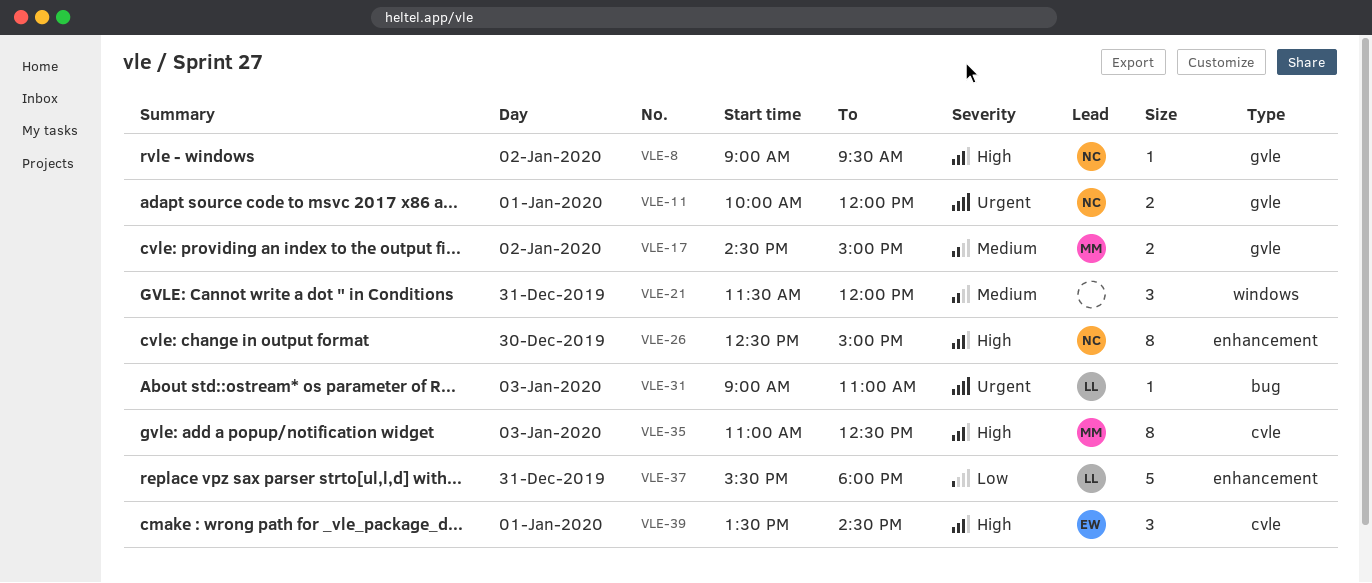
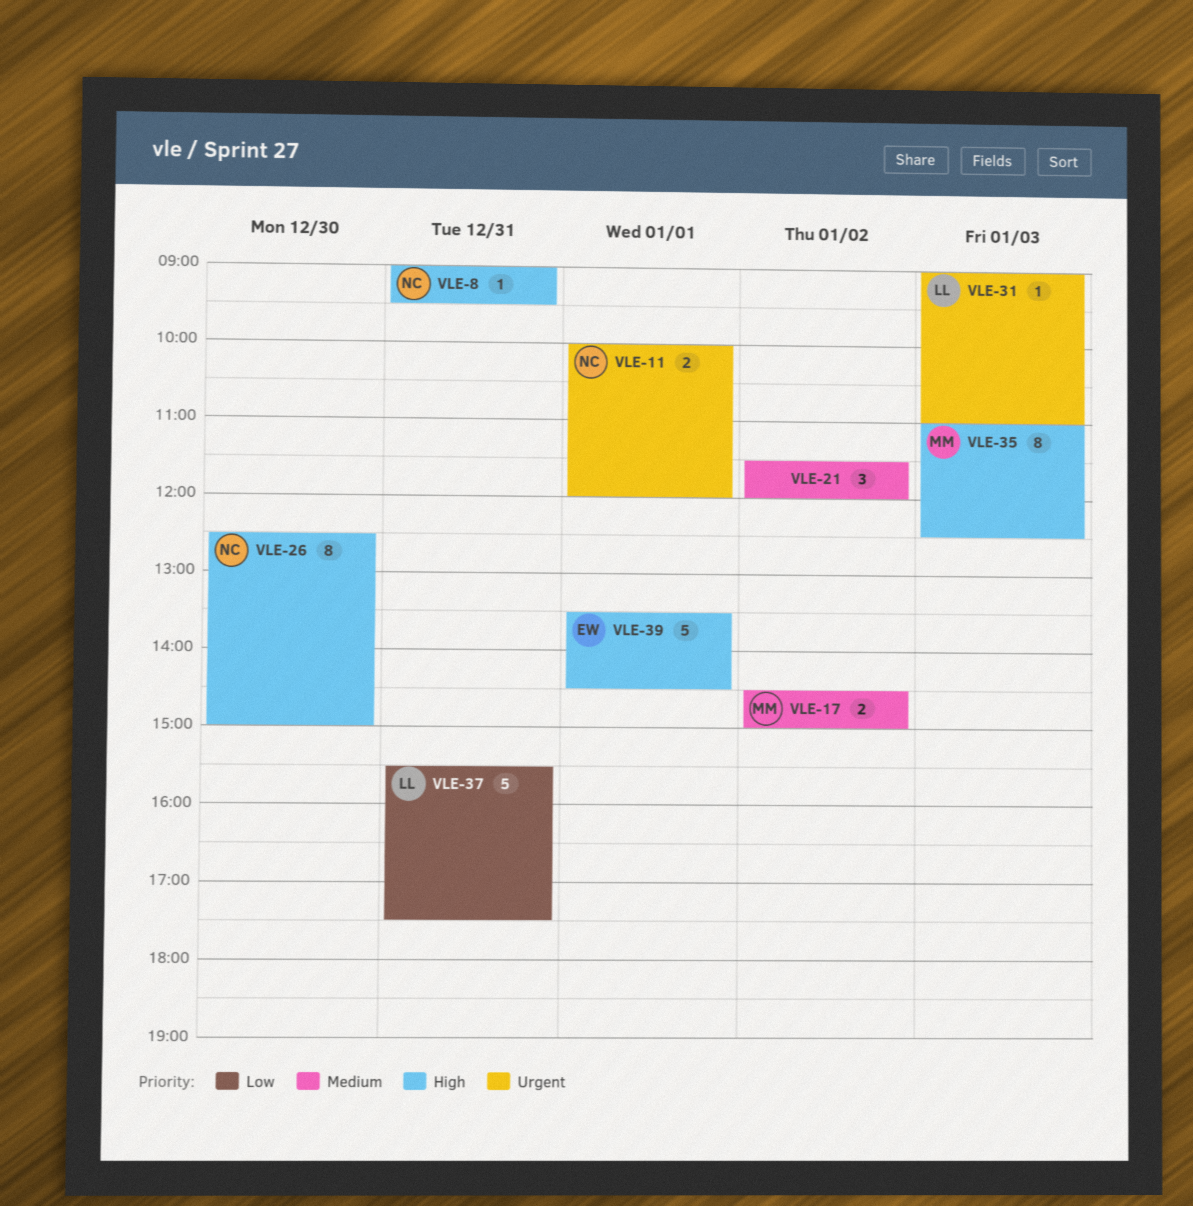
VLE-8, day: Jan 2 -> Dec 31
VLE-21, day: Dec 31 -> Jan 2
VLE-37, ends: 18:00 -> 17:30
VLE-39, estimate: 3 -> 5

